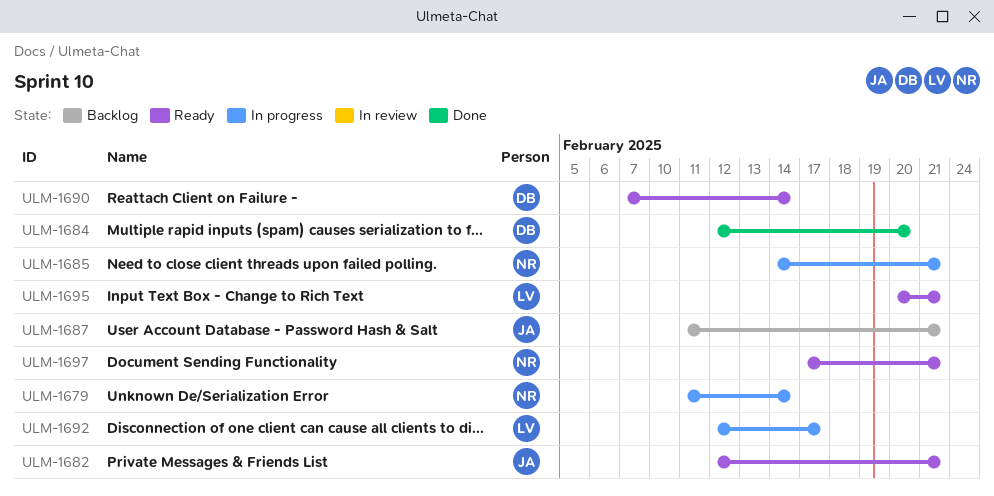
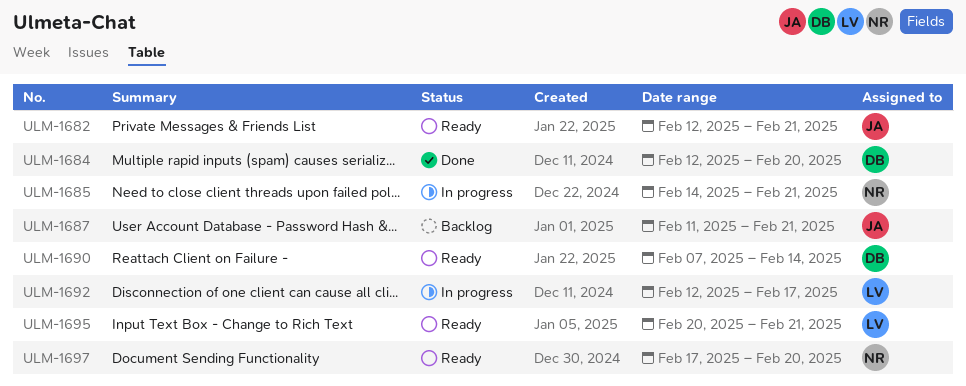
ULM-1679: present -> none
ULM-1697, due: Feb 21 -> Feb 20

